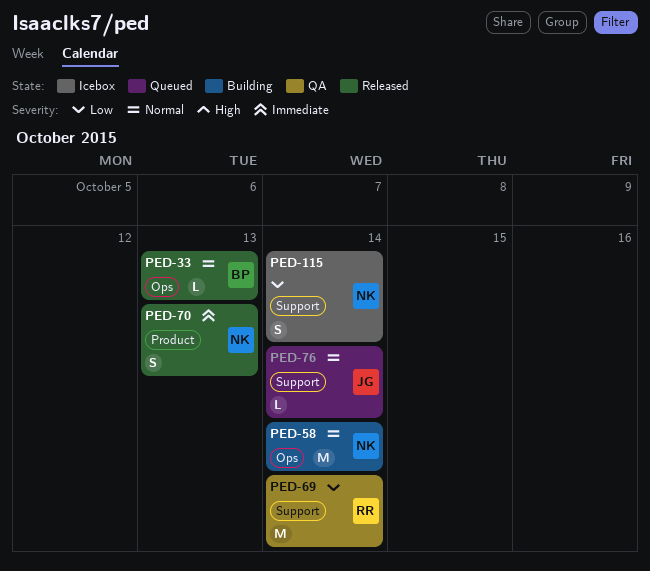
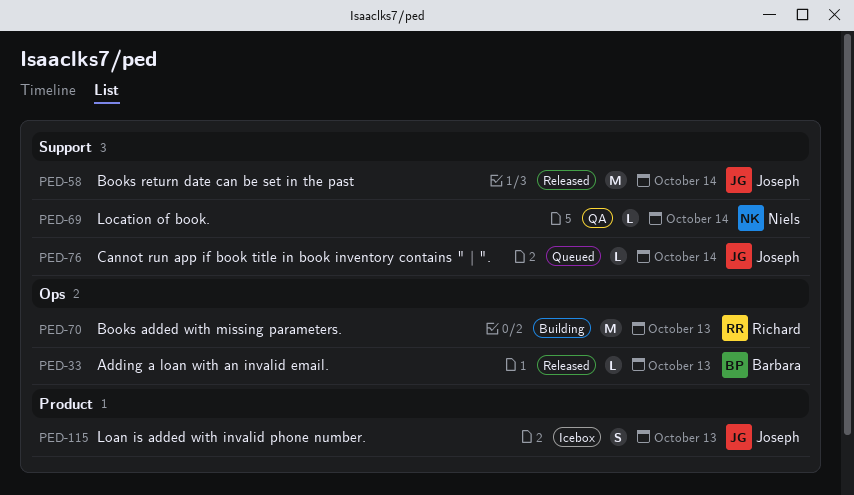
PED-58, status: Building -> Released
PED-58, owner: Niels -> Joseph
PED-58, label: Ops -> Support
PED-69, owner: Richard -> Niels
PED-69, estimate: M -> L
PED-70, status: Released -> Building
PED-70, owner: Niels -> Richard
PED-70, label: Product -> Ops
PED-70, estimate: S -> M
PED-115, owner: Niels -> Joseph
PED-115, label: Support -> Product
PED-115, due: Oct 14 -> Oct 13

